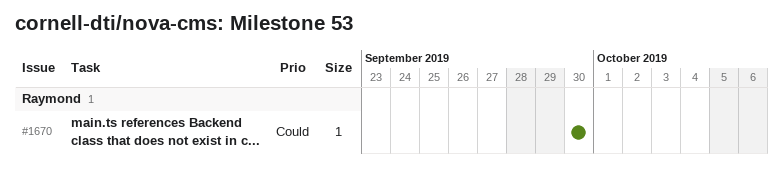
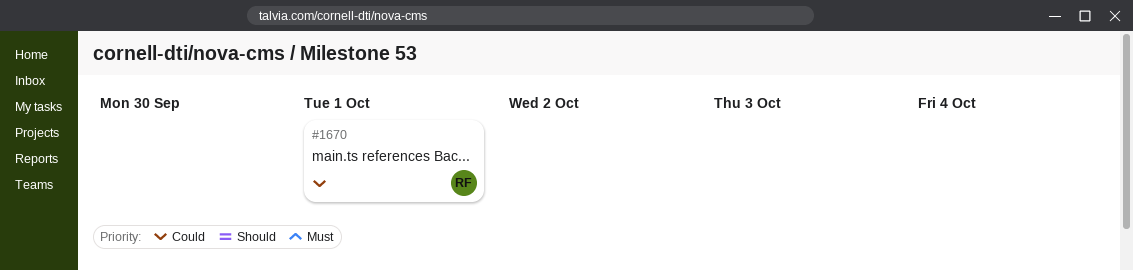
#1670, due: Sep 30 -> Oct 1

